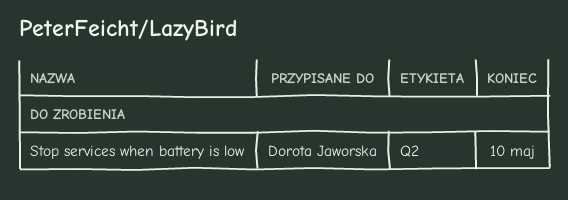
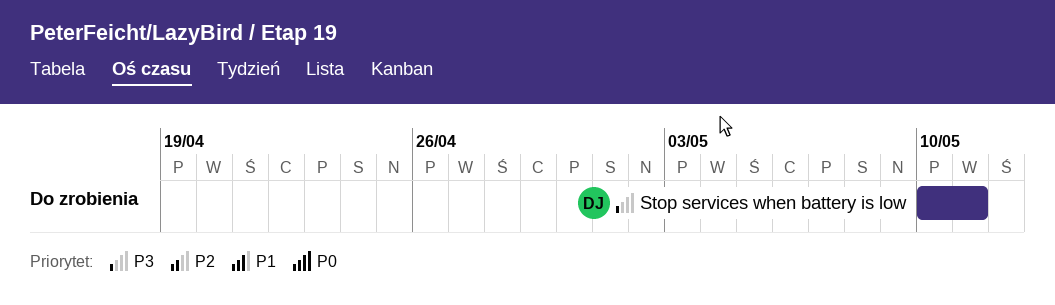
Stop services when battery is low, due: May 10 -> May 11

